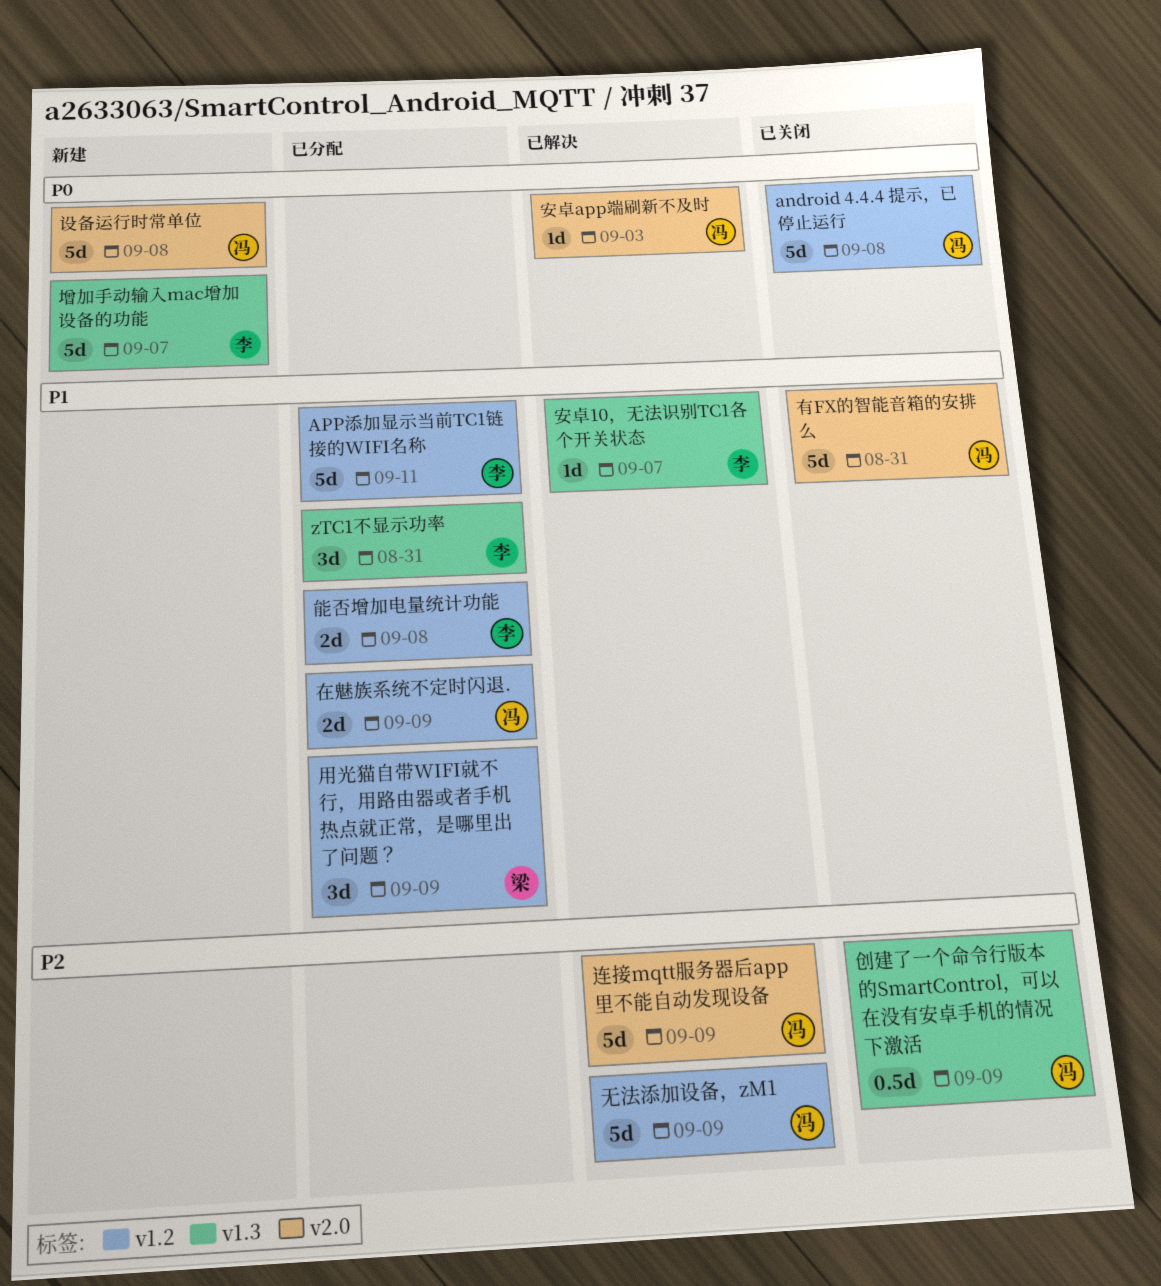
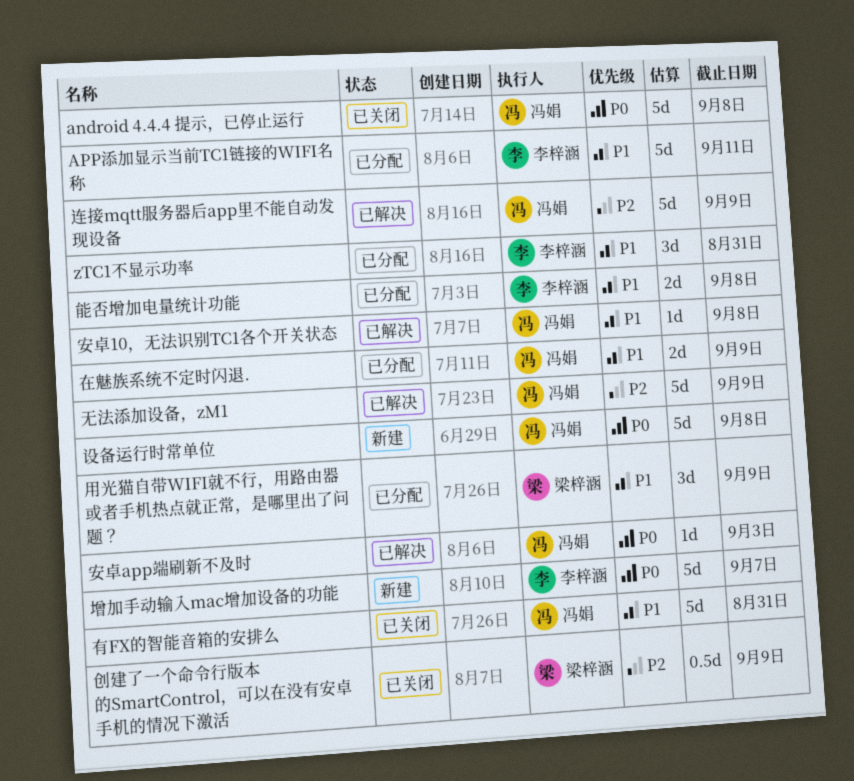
创建了一个命令行版本的SmartControl，可以在没有安卓手机的情况下激活, owner: 冯娟 -> 梁梓涵
安卓10，无法识别TC1各个开关状态, owner: 李梓涵 -> 冯娟
安卓10，无法识别TC1各个开关状态, due: Sep 7 -> Sep 8

